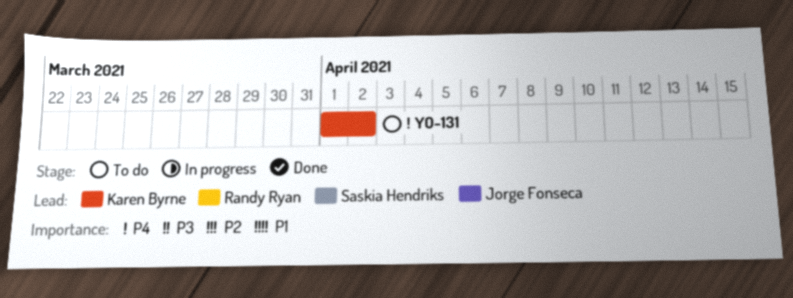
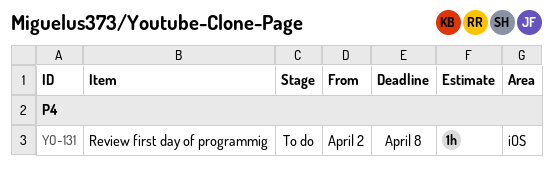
YO-131, start: Apr 1 -> Apr 2
YO-131, due: Apr 2 -> Apr 8

